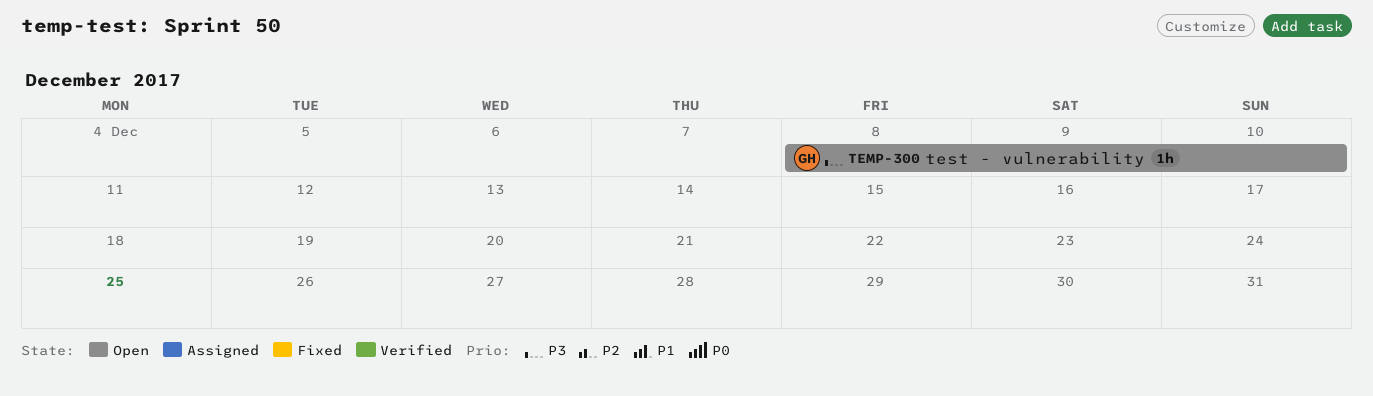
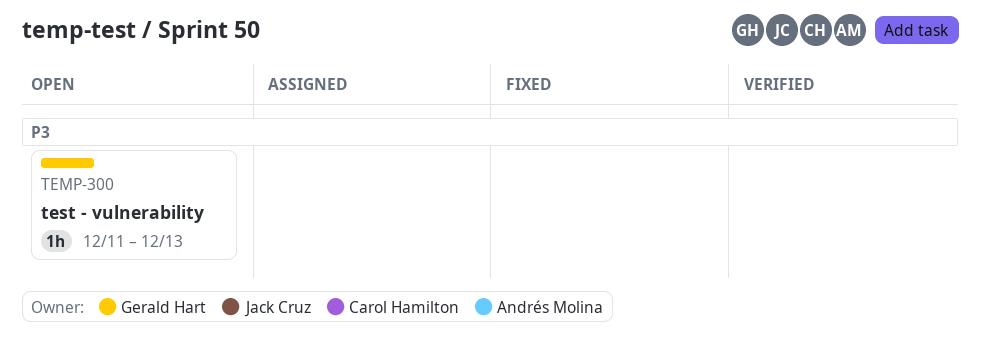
TEMP-300, start: Dec 8 -> Dec 11
TEMP-300, due: Dec 10 -> Dec 13

